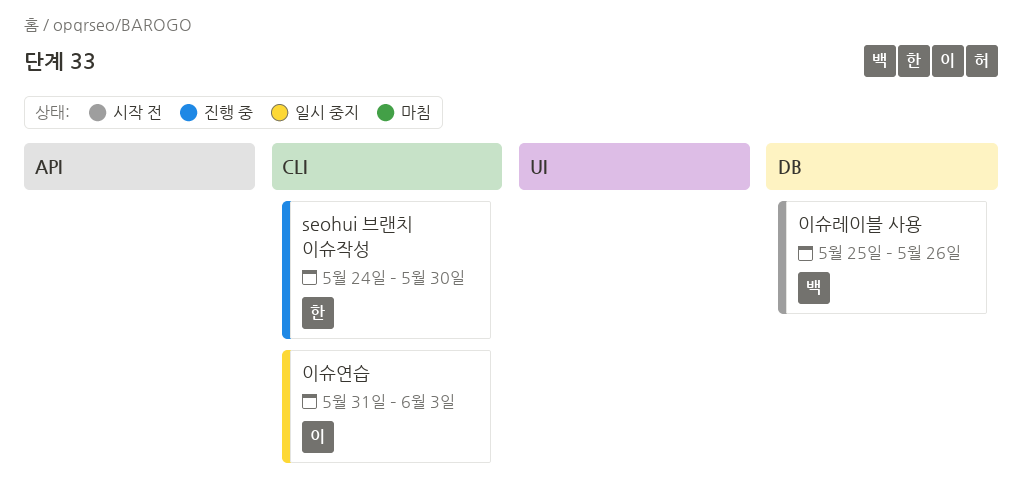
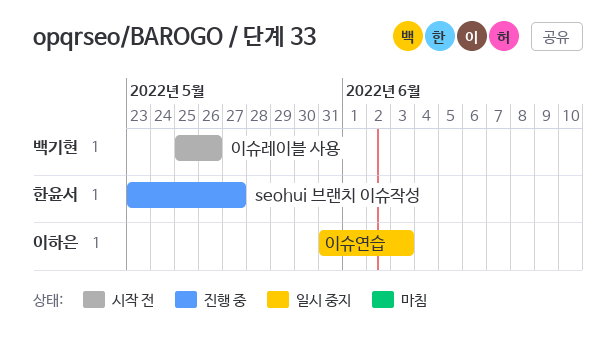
seohui 브랜치 이슈작성, start: May 24 -> May 23
seohui 브랜치 이슈작성, due: May 30 -> May 27

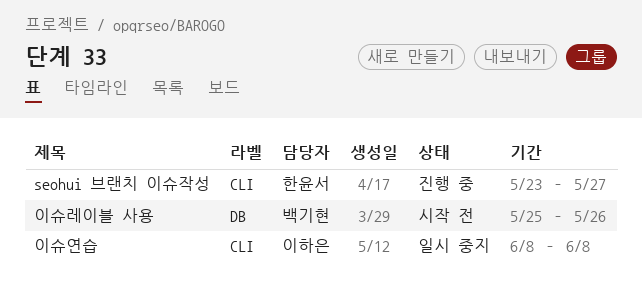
이슈연습, start: May 31 -> Jun 8
이슈연습, due: Jun 3 -> Jun 8

